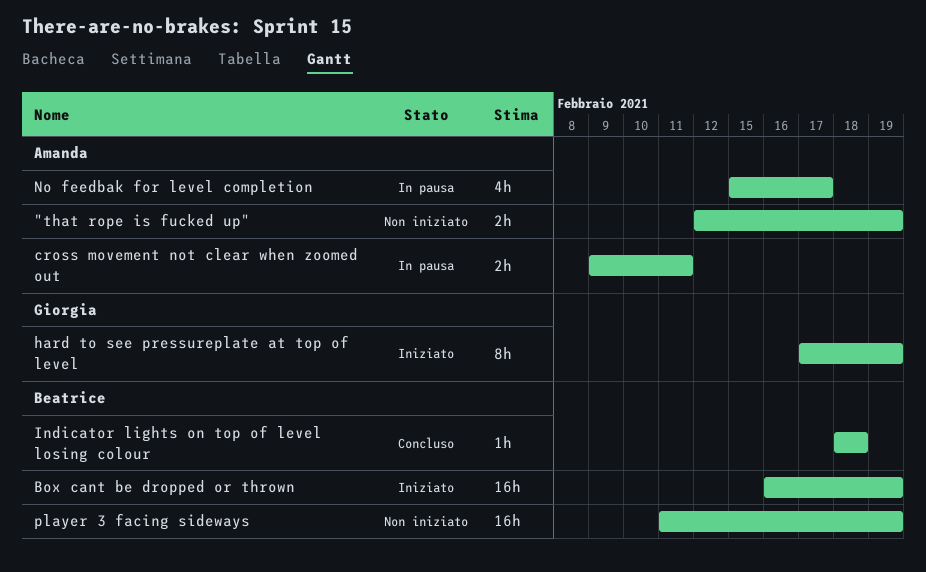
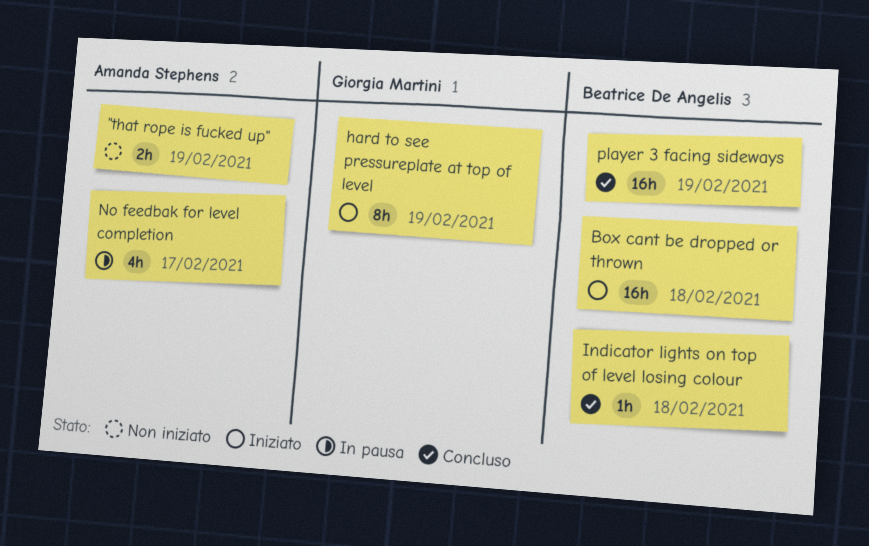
Box cant be dropped or thrown, due: Feb 19 -> Feb 18
cross movement not clear when zoomed out: present -> none
player 3 facing sideways, status: Non iniziato -> Concluso

